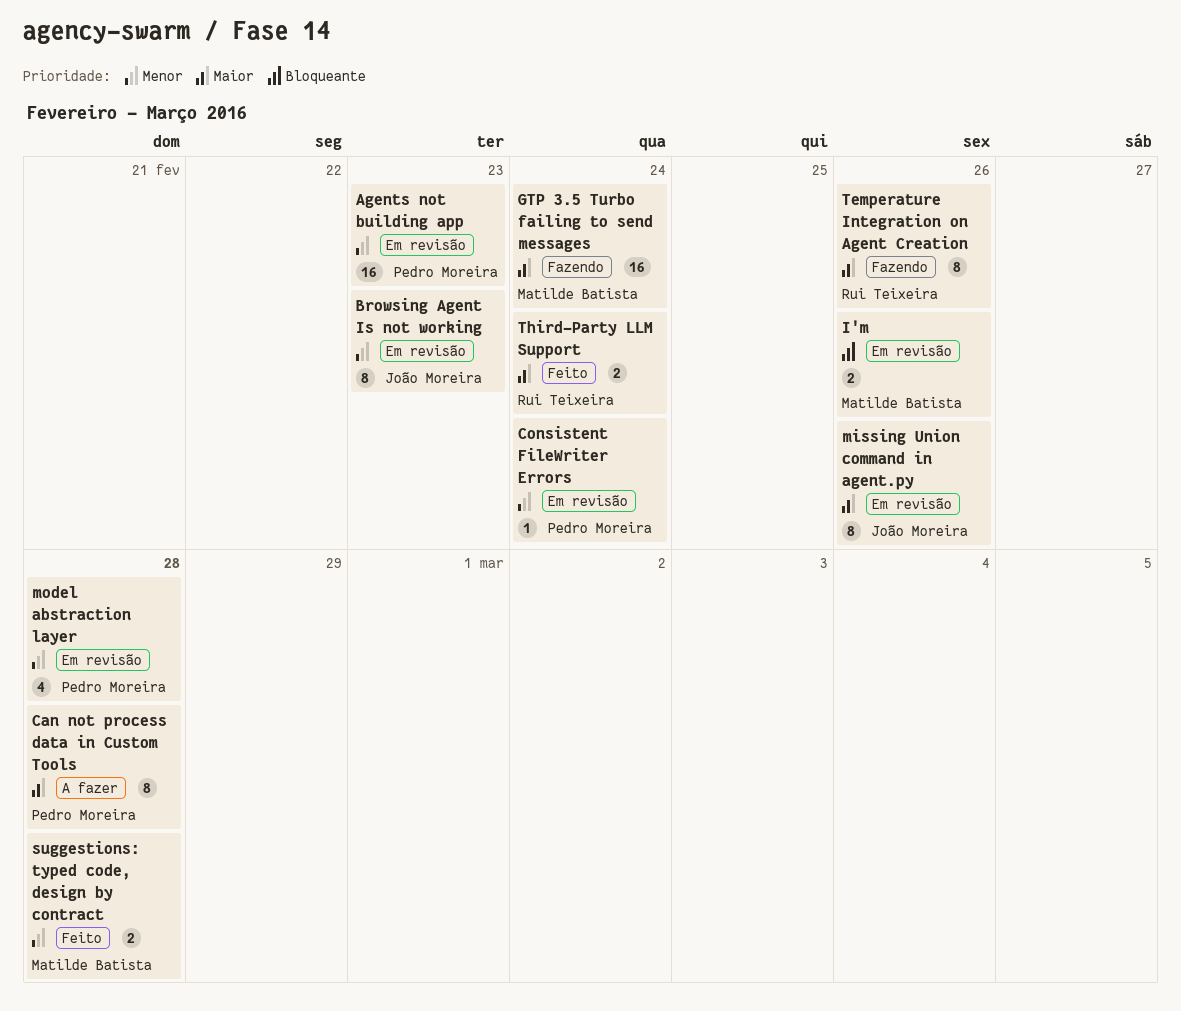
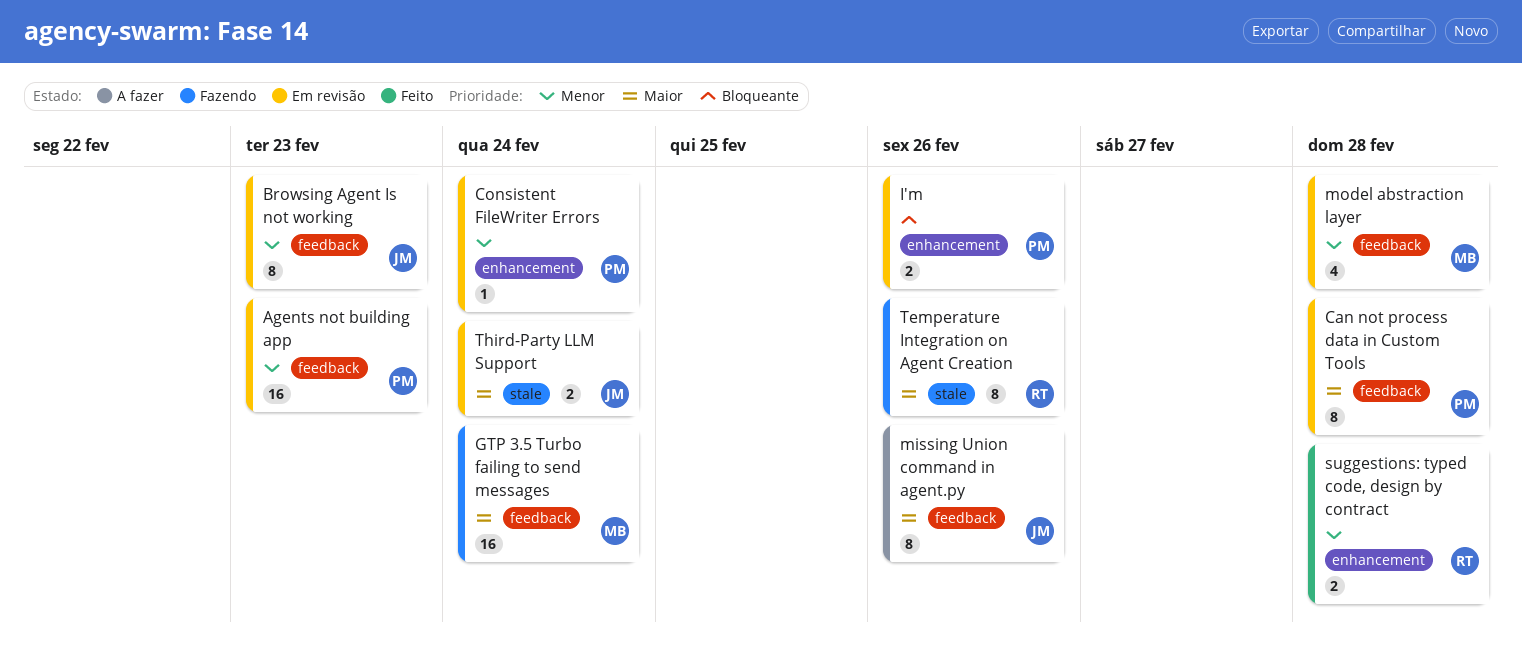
Can not process data in Custom Tools, status: A fazer -> Em revisão
I'm, owner: Matilde Batista -> Pedro Moreira
missing Union command in agent.py, status: Em revisão -> A fazer
model abstraction layer, owner: Pedro Moreira -> Matilde Batista
suggestions: typed code, design by contract, owner: Matilde Batista -> Rui Teixeira
Third-Party LLM Support, status: Feito -> Em revisão
Third-Party LLM Support, owner: Rui Teixeira -> João Moreira

